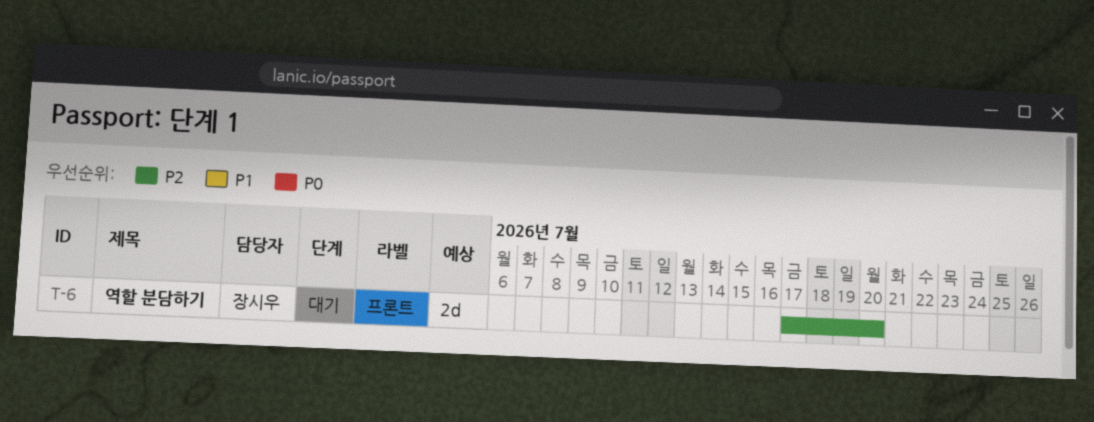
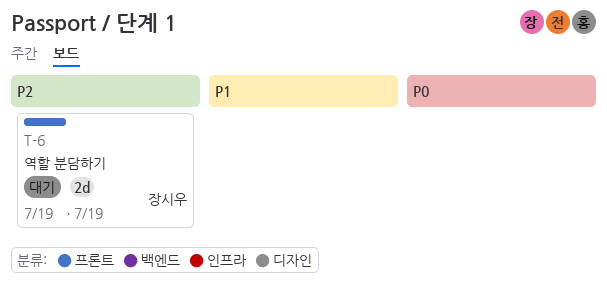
T-6, start: Jul 17 -> Jul 19
T-6, due: Jul 20 -> Jul 19

